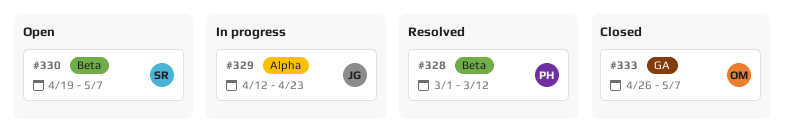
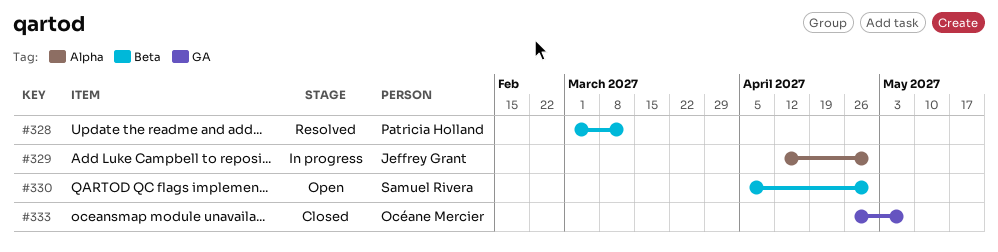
#329, due: Apr 23 -> Apr 30
#330, start: Apr 19 -> Apr 5
#330, due: May 7 -> Apr 30

